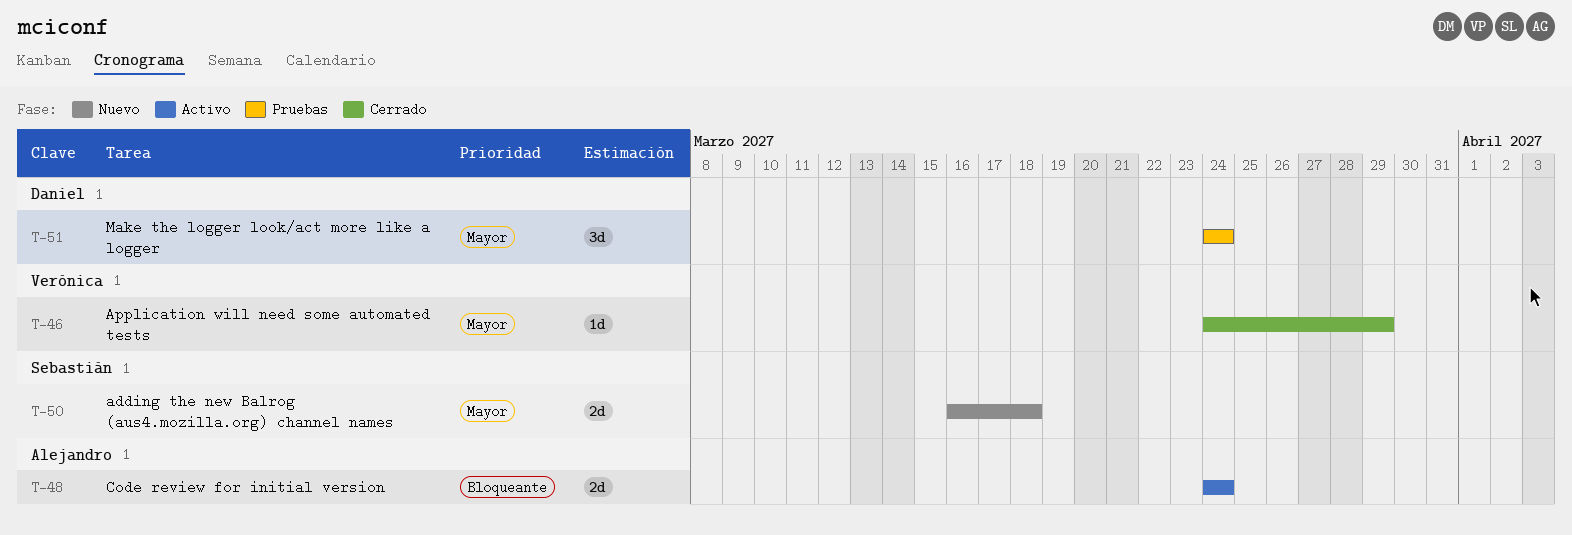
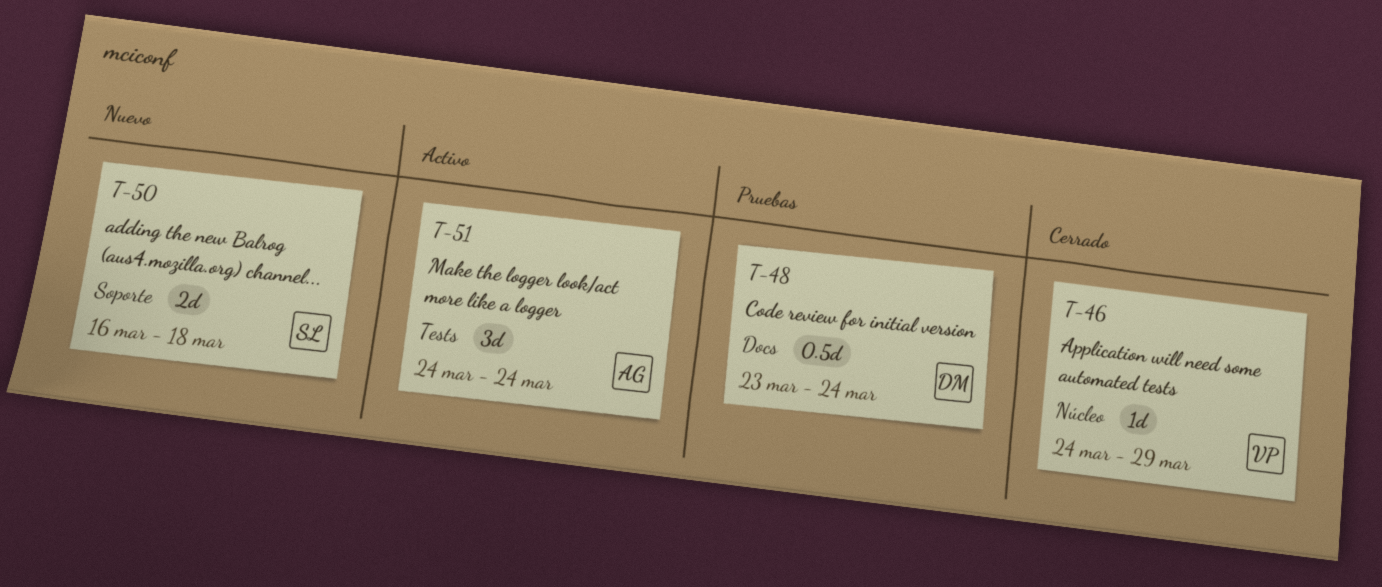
T-48, status: Activo -> Pruebas
T-48, owner: Alejandro -> Daniel
T-48, estimate: 2d -> 0.5d
T-48, start: Mar 24 -> Mar 23
T-51, status: Pruebas -> Activo
T-51, owner: Daniel -> Alejandro

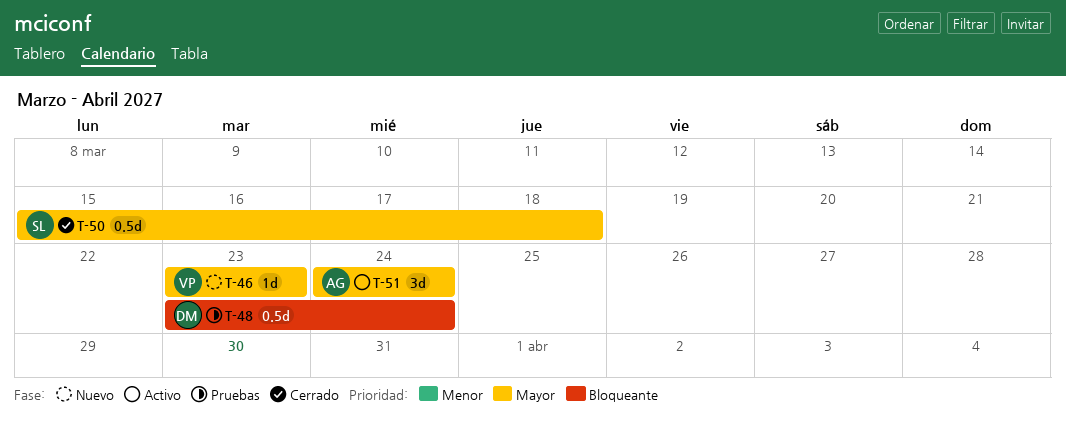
T-46, status: Cerrado -> Nuevo
T-46, start: Mar 24 -> Mar 23
T-46, due: Mar 29 -> Mar 23
T-50, status: Nuevo -> Cerrado
T-50, estimate: 2d -> 0.5d
T-50, start: Mar 16 -> Mar 15

